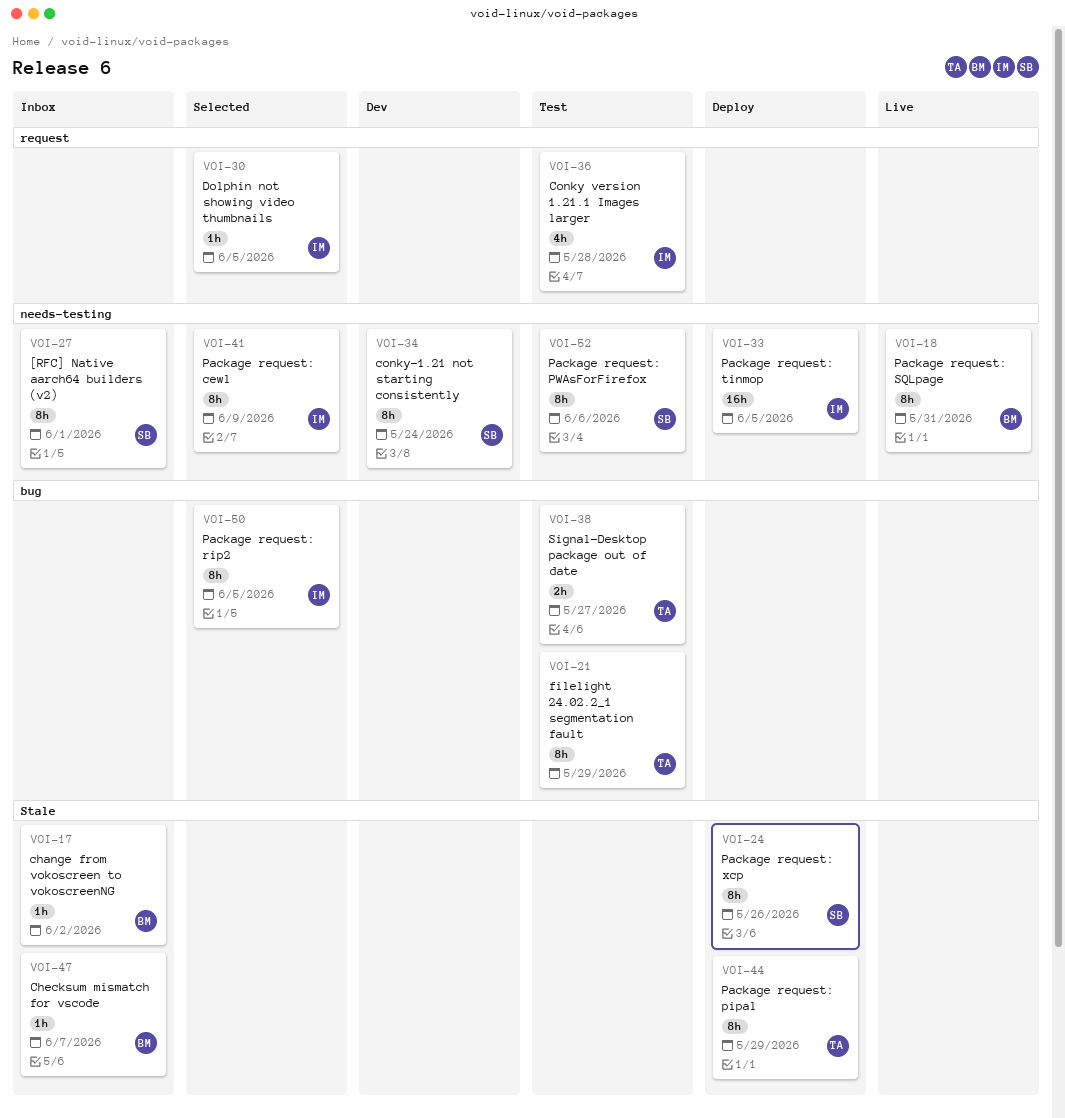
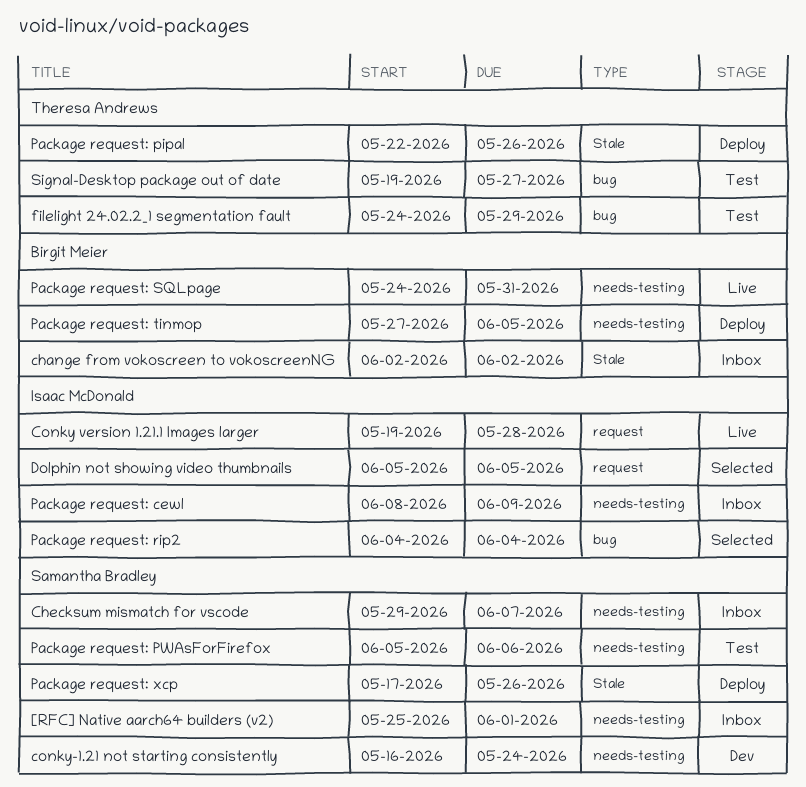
Checksum mismatch for vscode, owner: Birgit Meier -> Samantha Bradley
Checksum mismatch for vscode, label: Stale -> needs-testing
Conky version 1.21.1 Images larger, status: Test -> Live
Package request: cewl, status: Selected -> Inbox
Package request: pipal, due: May 29 -> May 26
Package request: rip2, due: Jun 5 -> Jun 4
Package request: tinmop, owner: Isaac McDonald -> Birgit Meier

